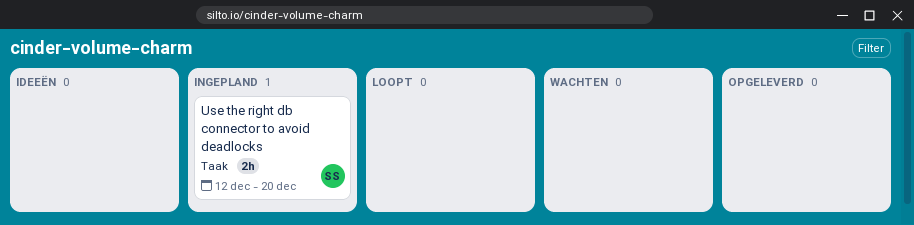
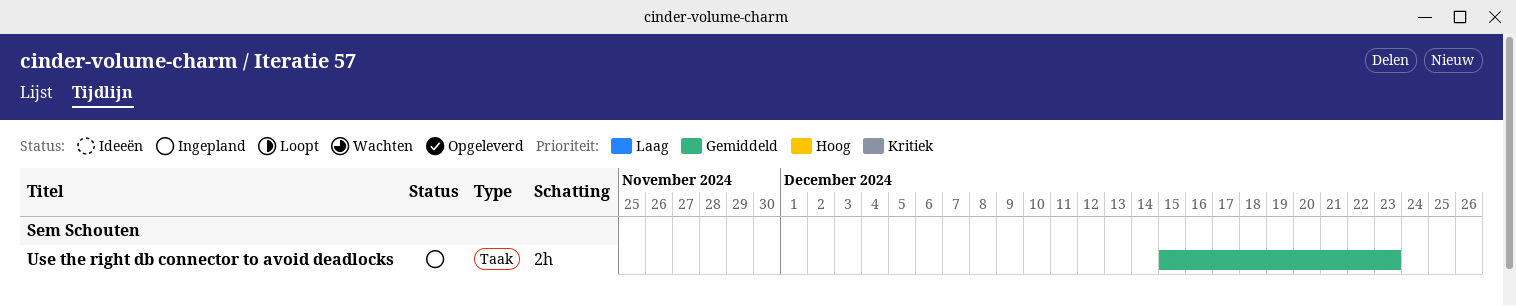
Use the right db connector to avoid deadlocks, start: Dec 12 -> Dec 15
Use the right db connector to avoid deadlocks, due: Dec 20 -> Dec 23

